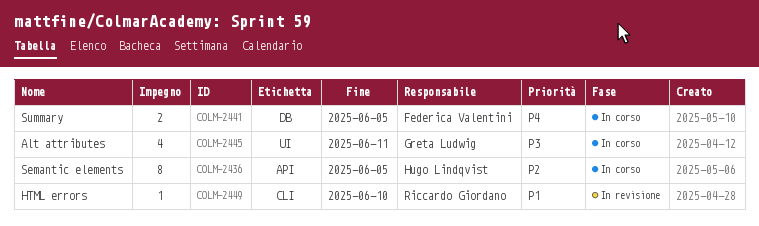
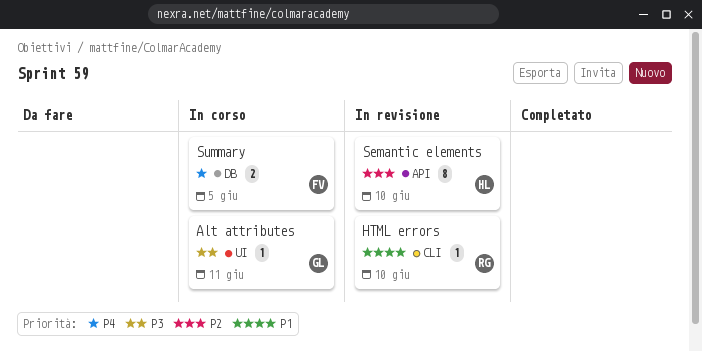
Alt attributes, estimate: 4 -> 1
Semantic elements, status: In corso -> In revisione
Semantic elements, due: Jun 5 -> Jun 10

